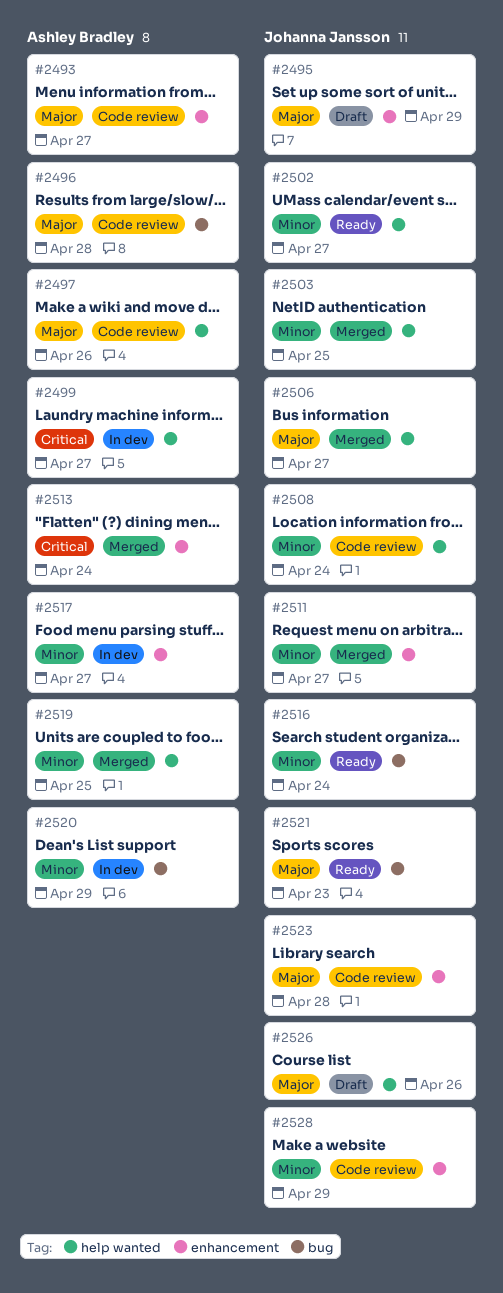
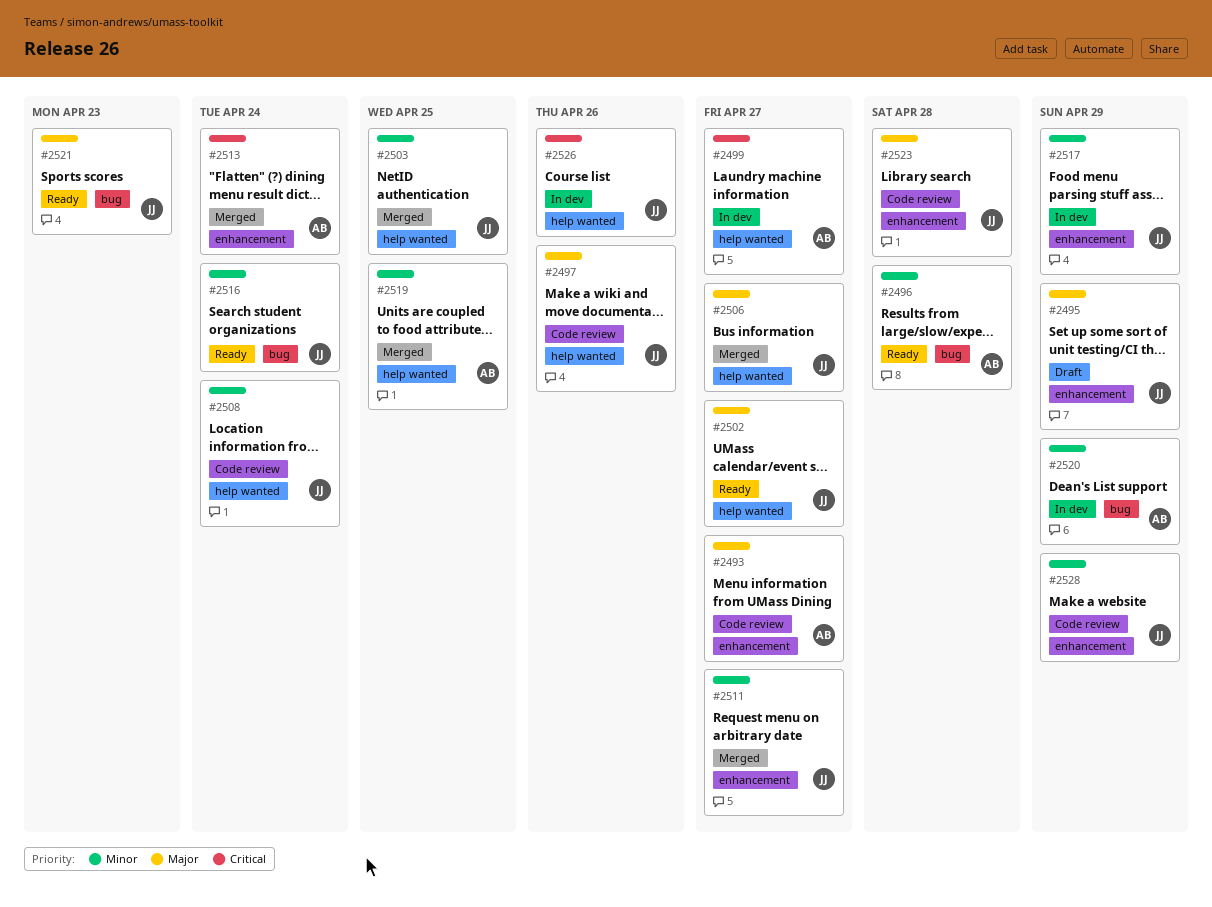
#2496, status: Code review -> Ready
#2496, priority: Major -> Minor
#2497, owner: Ashley Bradley -> Johanna Jansson
#2502, priority: Minor -> Major
#2517, owner: Ashley Bradley -> Johanna Jansson
#2517, due: Apr 27 -> Apr 29
#2526, status: Draft -> In dev
#2526, priority: Major -> Critical

